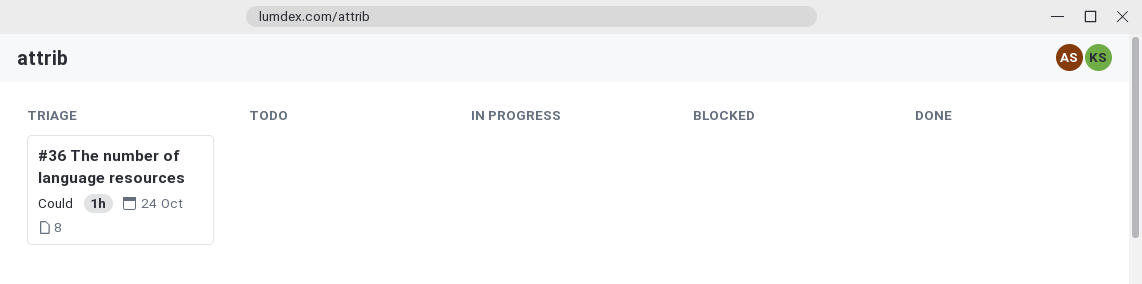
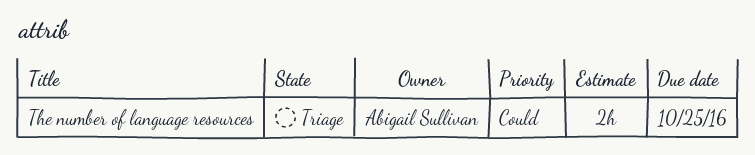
The number of language resources, estimate: 1h -> 2h
The number of language resources, due: Oct 24 -> Oct 25

